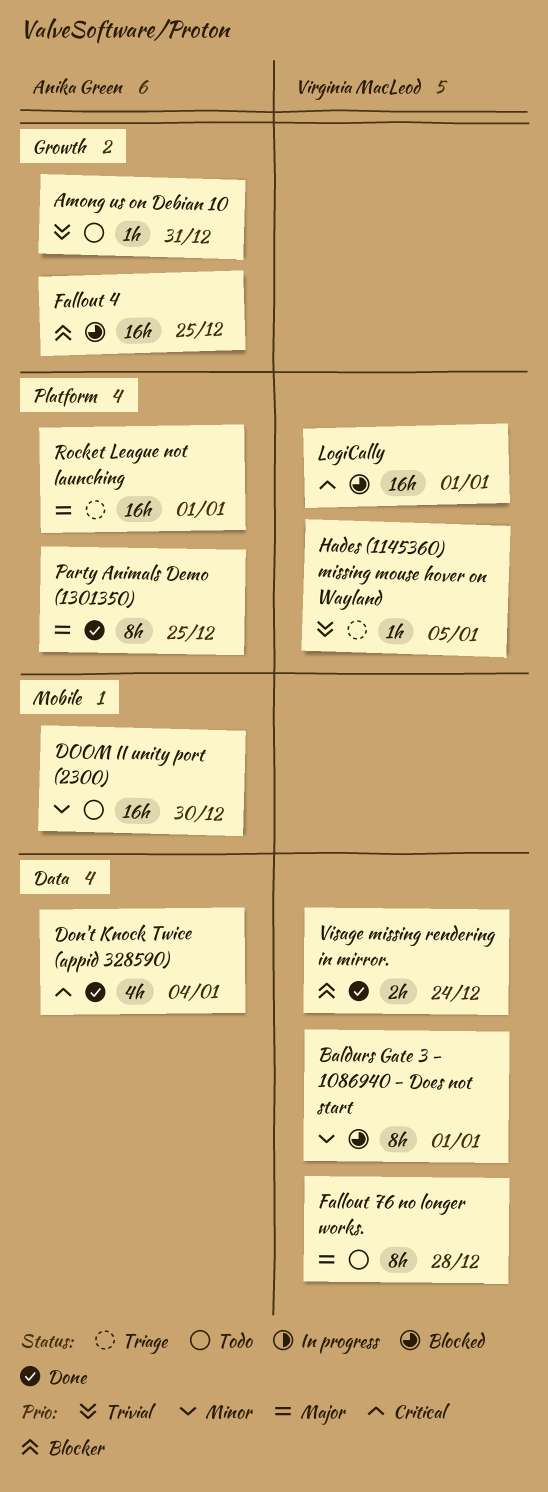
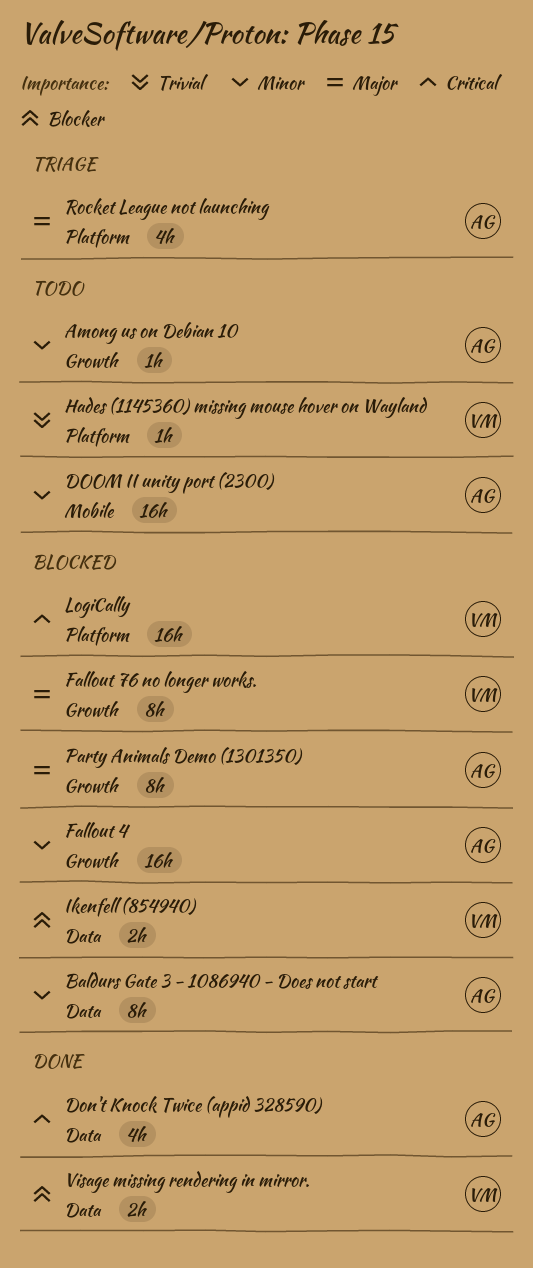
Among us on Debian 10, priority: Trivial -> Minor
Baldurs Gate 3 - 1086940 - Does not start, owner: Virginia MacLeod -> Anika Green
Fallout 4, priority: Blocker -> Minor
Fallout 76 no longer works., status: Todo -> Blocked
Fallout 76 no longer works., label: Data -> Growth
Hades (1145360) missing mouse hover on Wayland, status: Triage -> Todo
Ikenfell (854940): none -> present
Party Animals Demo (1301350), status: Done -> Blocked
Party Animals Demo (1301350), label: Platform -> Growth
Rocket League not launching, estimate: 16h -> 4h

